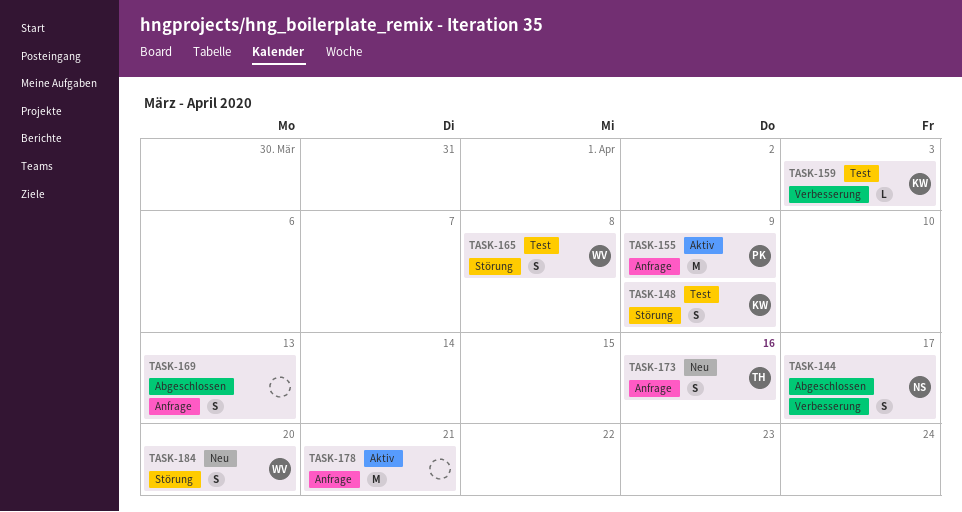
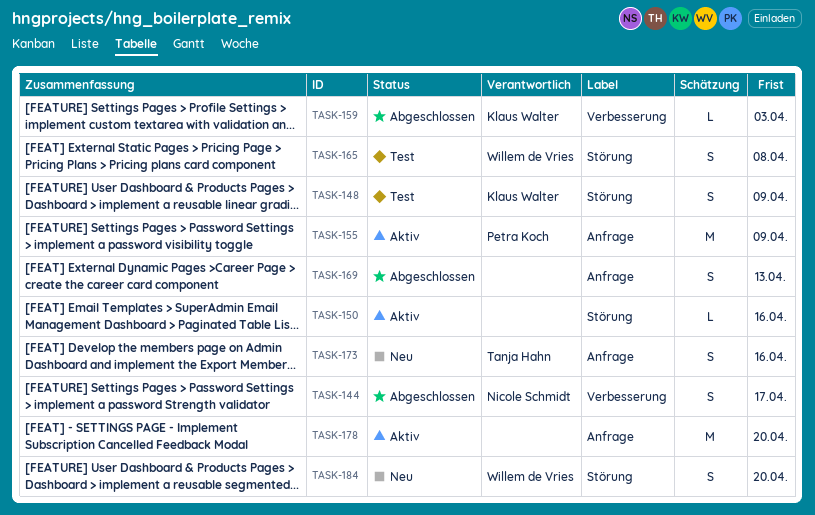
TASK-150: none -> present
TASK-159, status: Test -> Abgeschlossen
TASK-178, due: Apr 21 -> Apr 20

